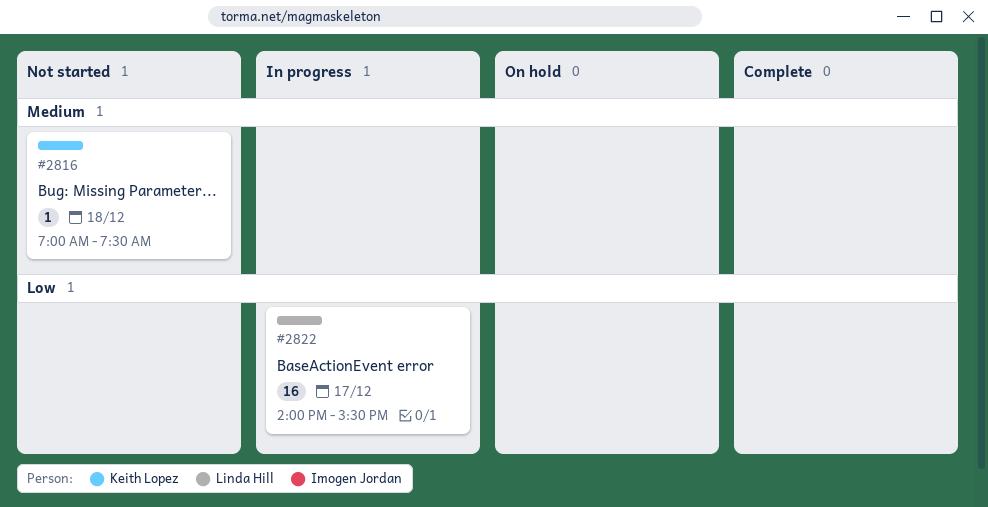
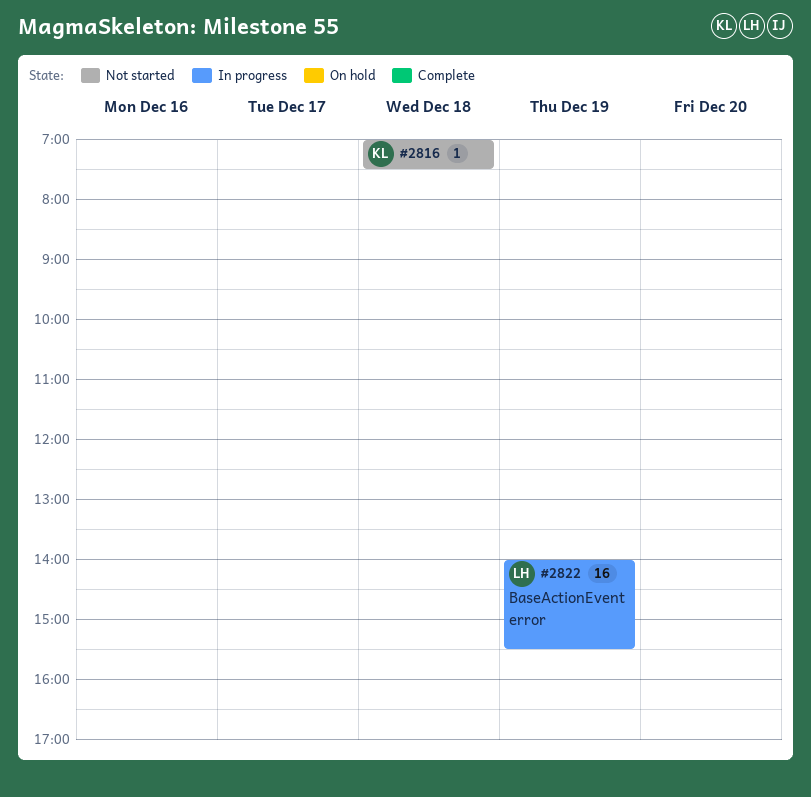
#2822, day: Dec 17 -> Dec 19

